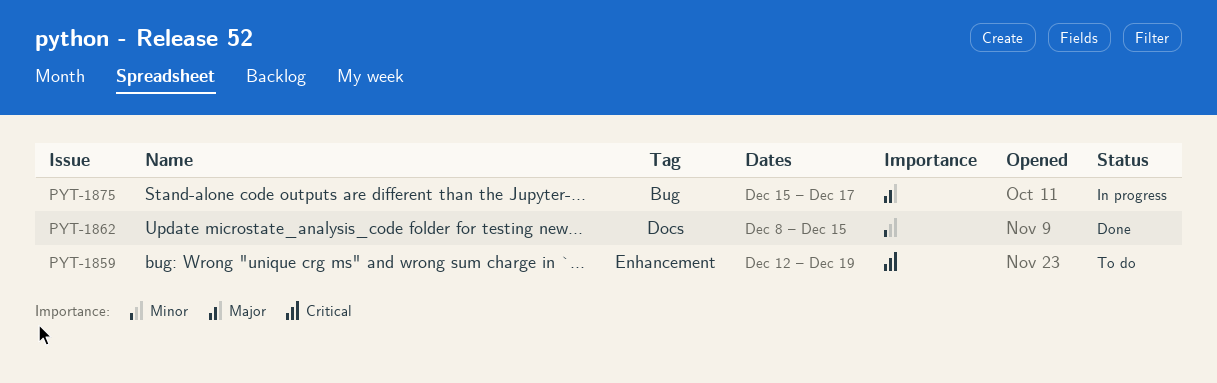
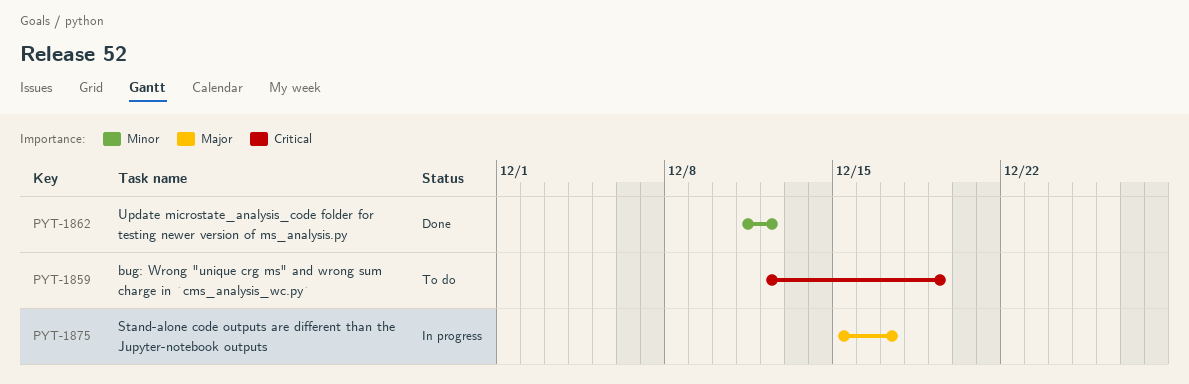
PYT-1862, start: Dec 8 -> Dec 11
PYT-1862, due: Dec 15 -> Dec 12

